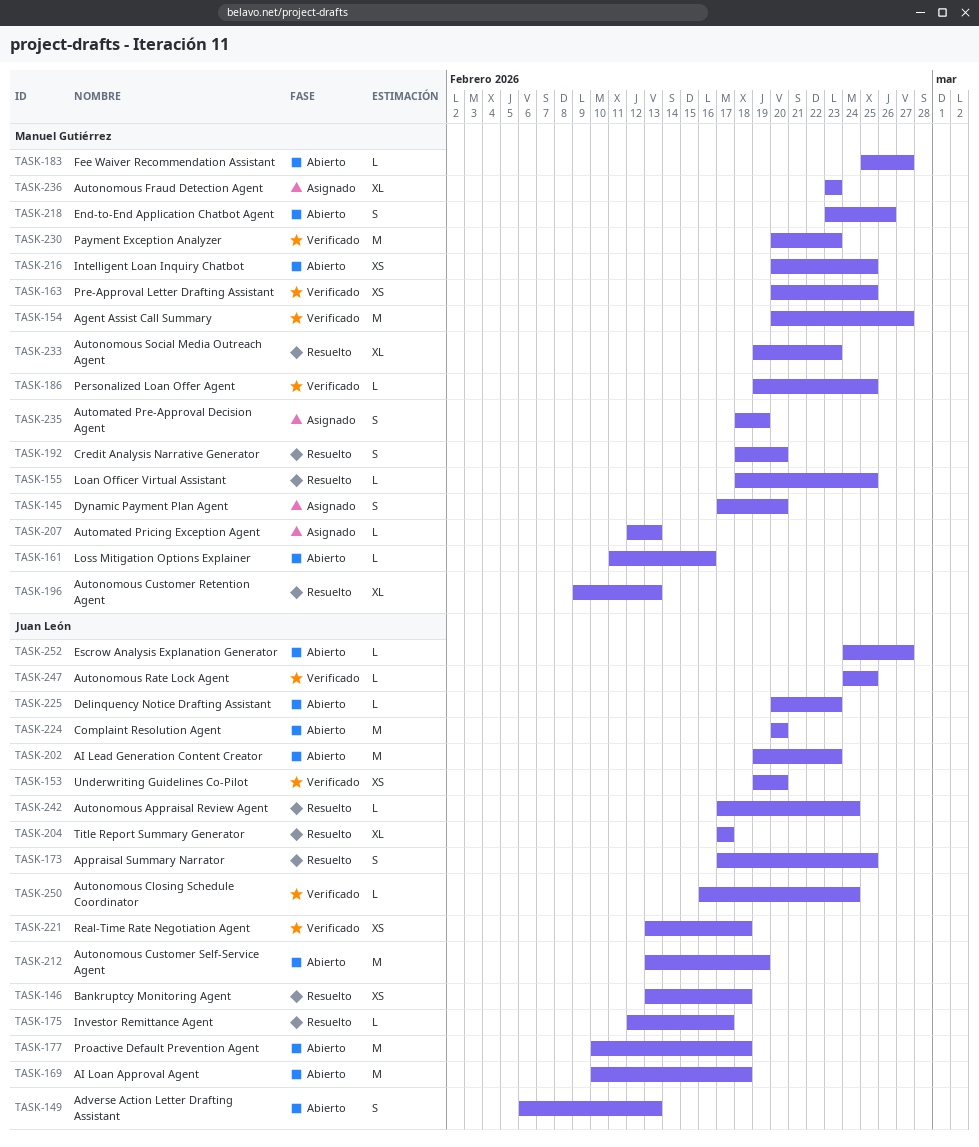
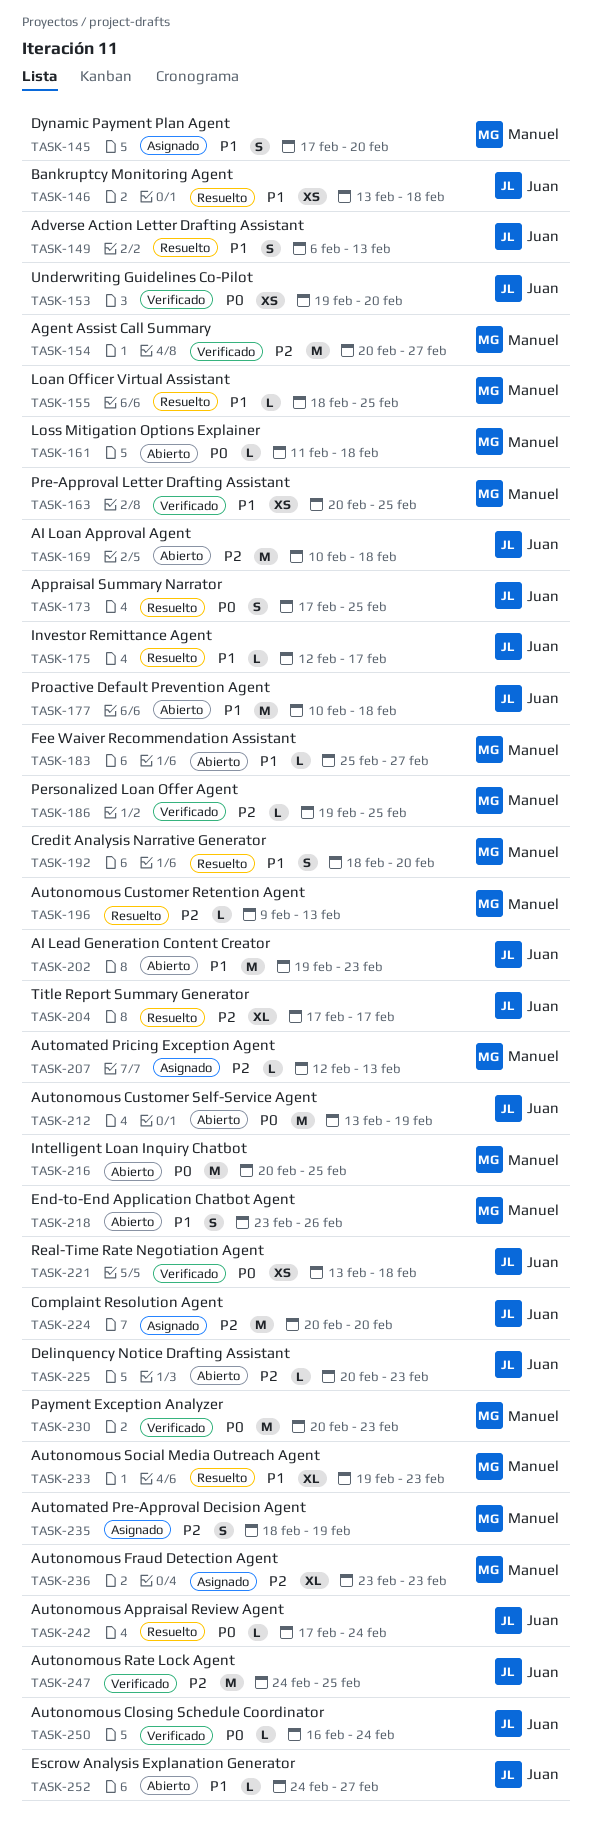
TASK-149, status: Abierto -> Resuelto
TASK-161, due: Feb 16 -> Feb 18
TASK-196, estimate: XL -> L
TASK-216, estimate: XS -> M
TASK-224, status: Abierto -> Asignado
TASK-247, estimate: L -> M

